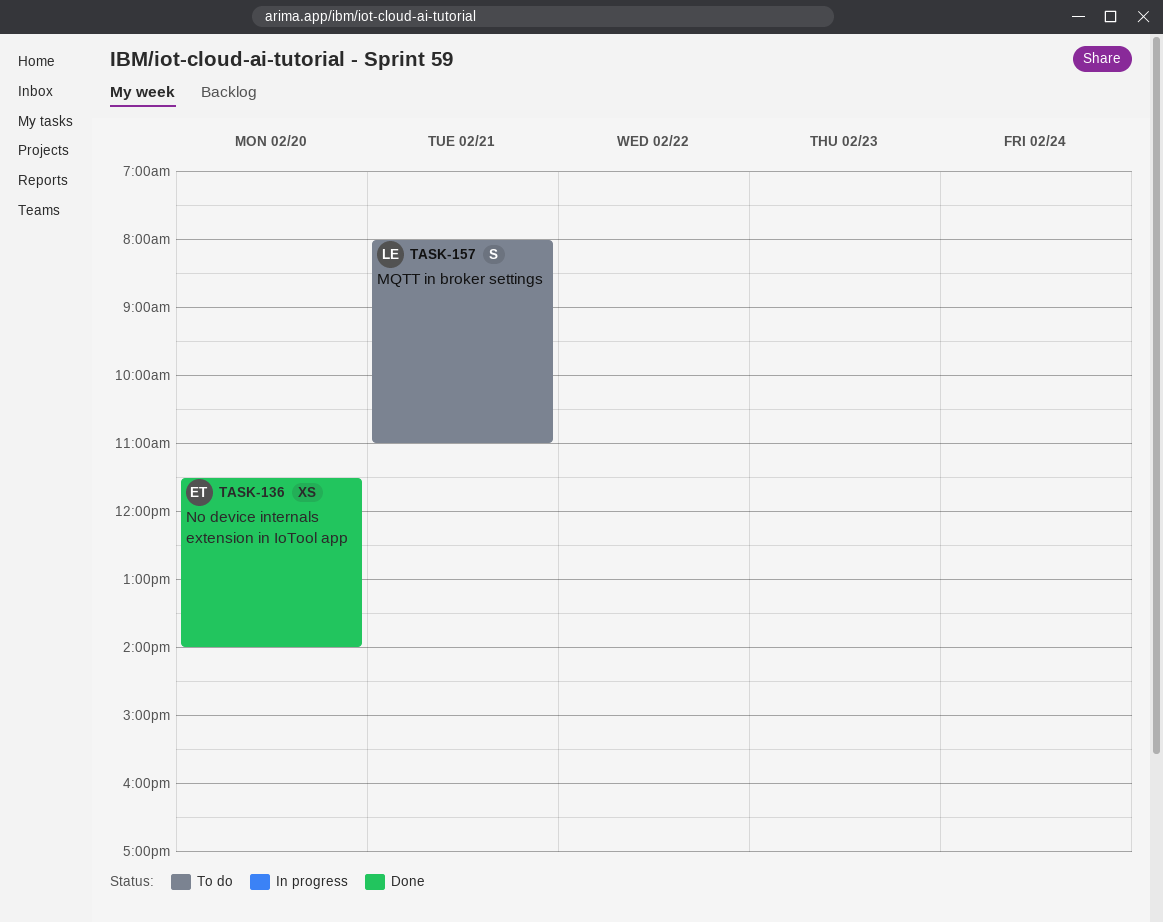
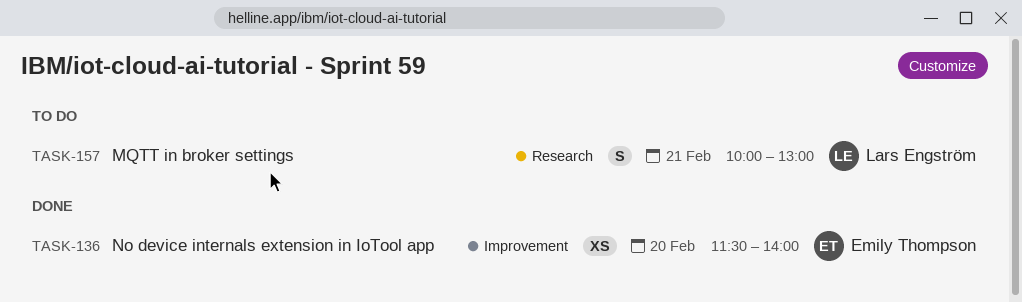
TASK-157, begins: 08:00 -> 10:00
TASK-157, ends: 11:00 -> 13:00

